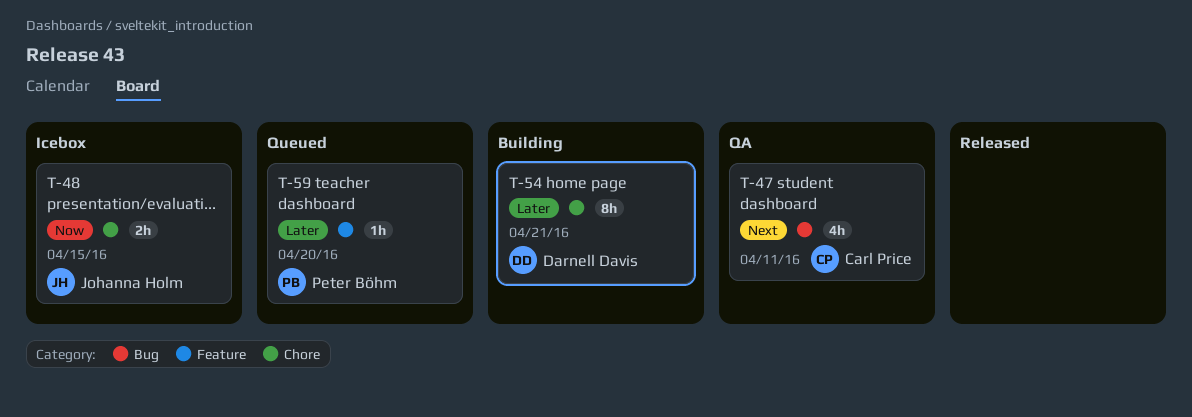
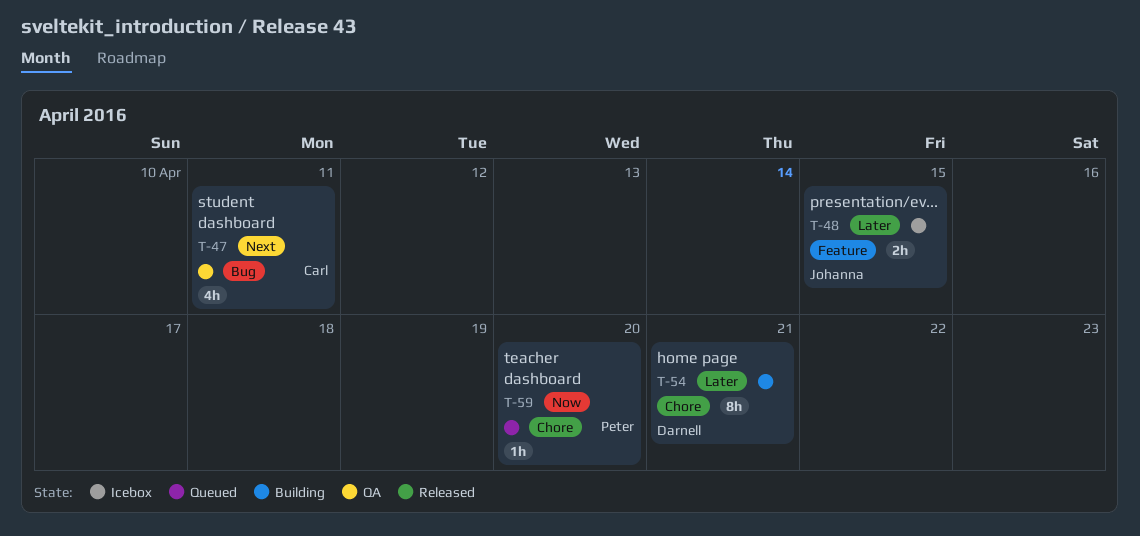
T-48, priority: Now -> Later
T-48, label: Chore -> Feature
T-59, priority: Later -> Now
T-59, label: Feature -> Chore

